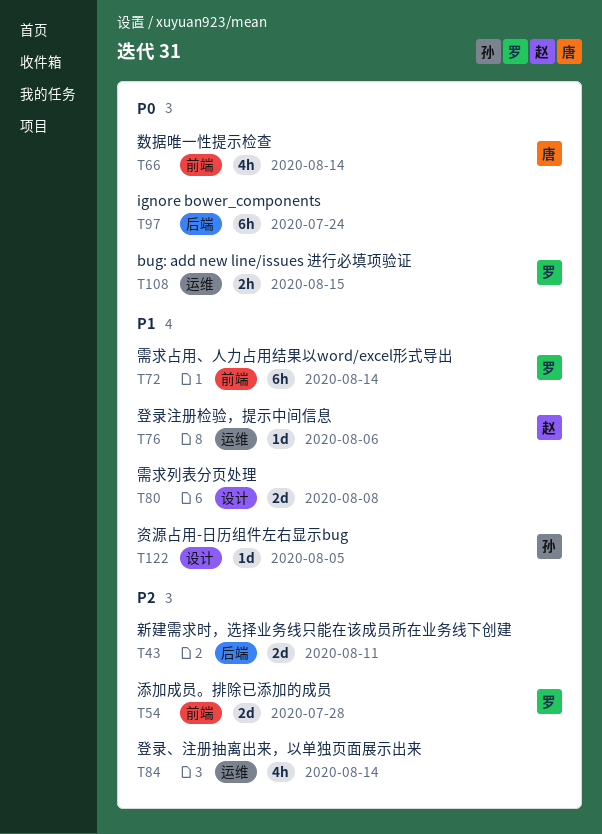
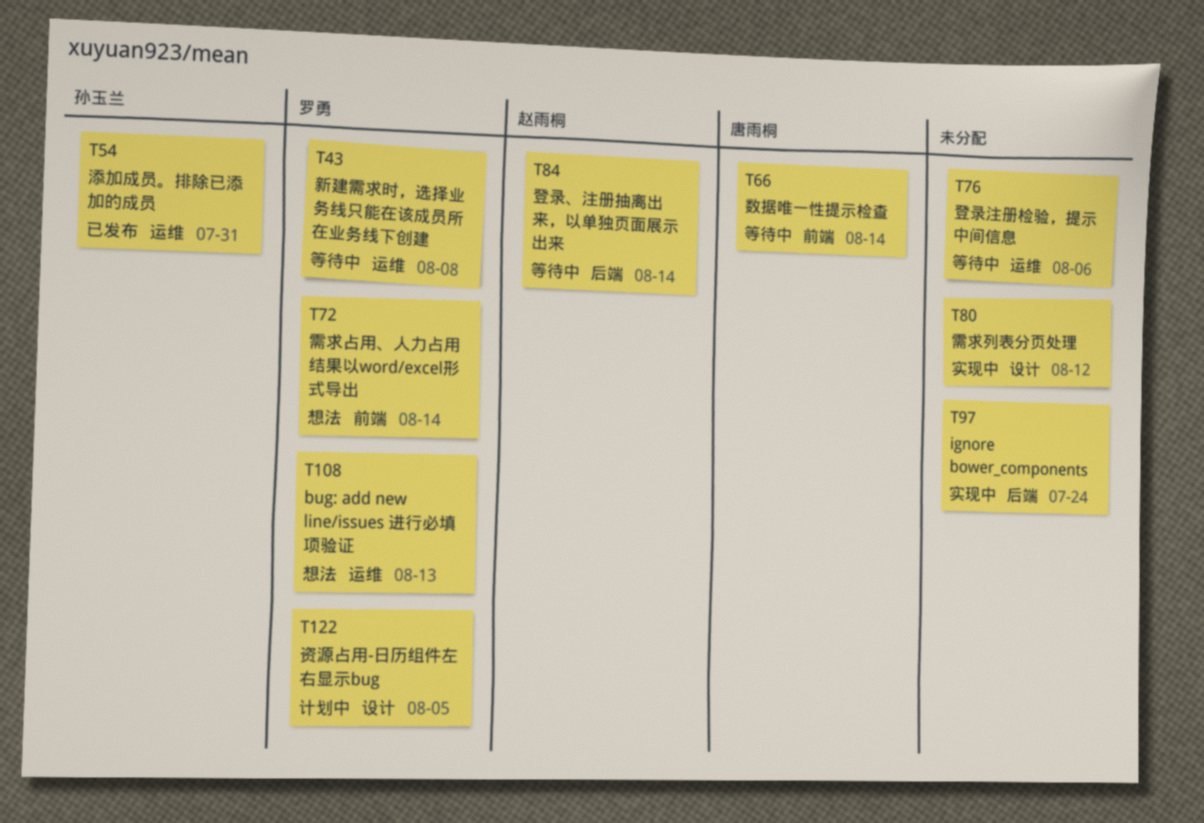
T43, owner: none -> 罗勇
T43, label: 后端 -> 运维
T43, due: Aug 11 -> Aug 8
T54, owner: 罗勇 -> 孙玉兰
T54, label: 前端 -> 运维
T54, due: Jul 28 -> Jul 31
T76, owner: 赵雨桐 -> none
T80, due: Aug 8 -> Aug 12
T84, owner: none -> 赵雨桐
T84, label: 运维 -> 后端
T108, due: Aug 15 -> Aug 13
T122, owner: 孙玉兰 -> 罗勇

